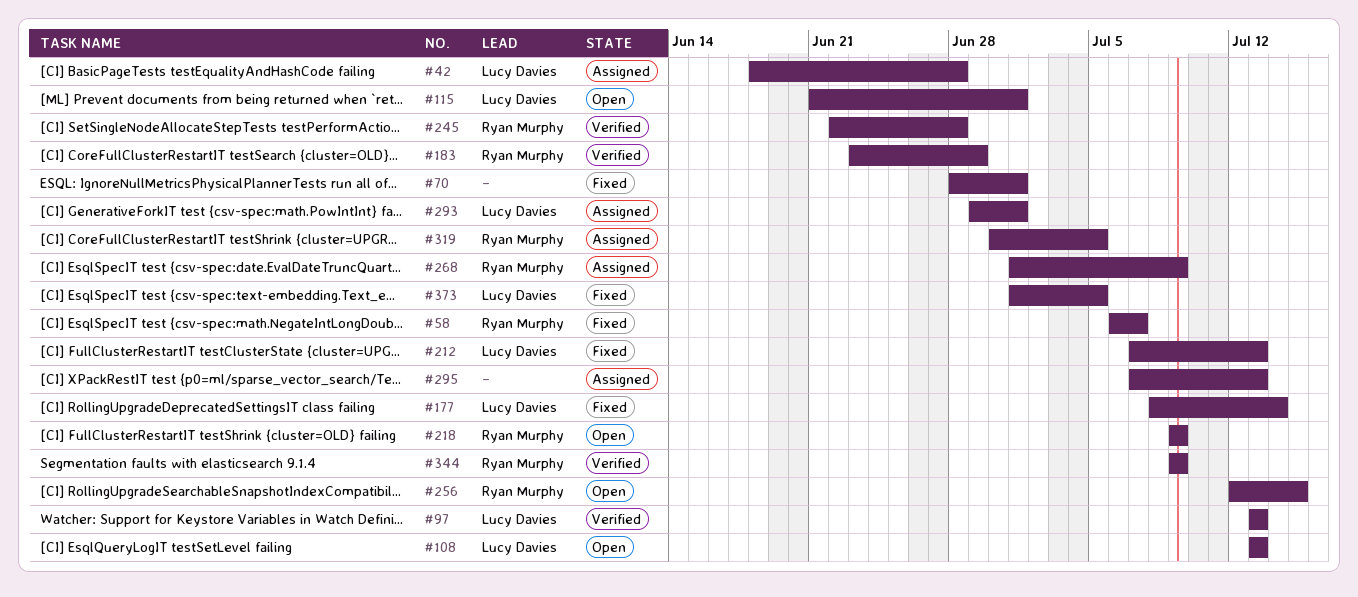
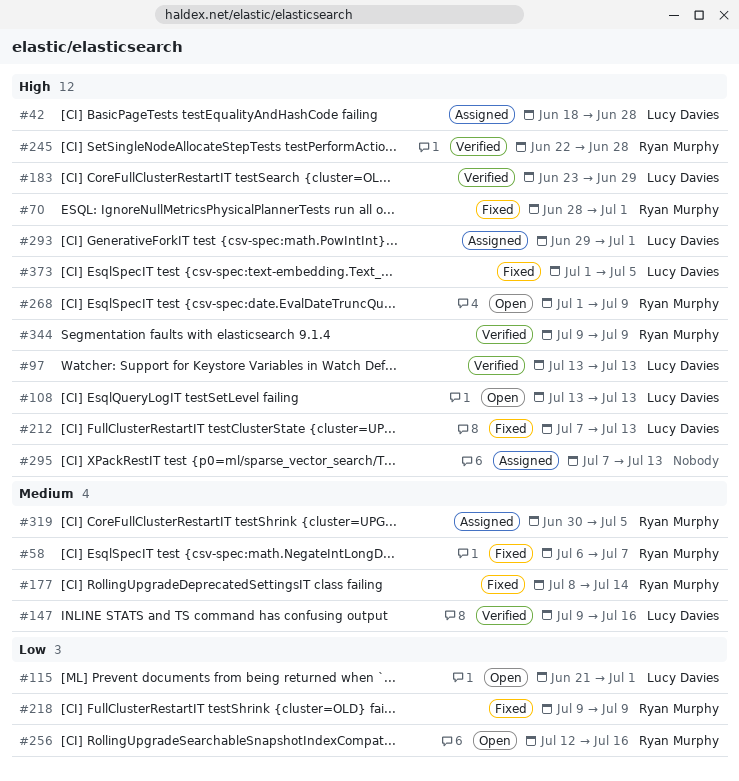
#70, owner: none -> Ryan Murphy
#147: none -> present
#177, owner: Lucy Davies -> Ryan Murphy
#183, owner: Ryan Murphy -> Lucy Davies
#218, status: Open -> Fixed
#256, due: Jul 15 -> Jul 16
#268, status: Assigned -> Open

